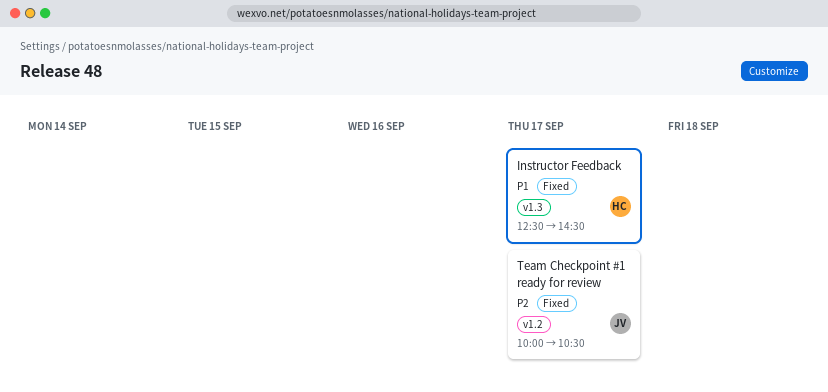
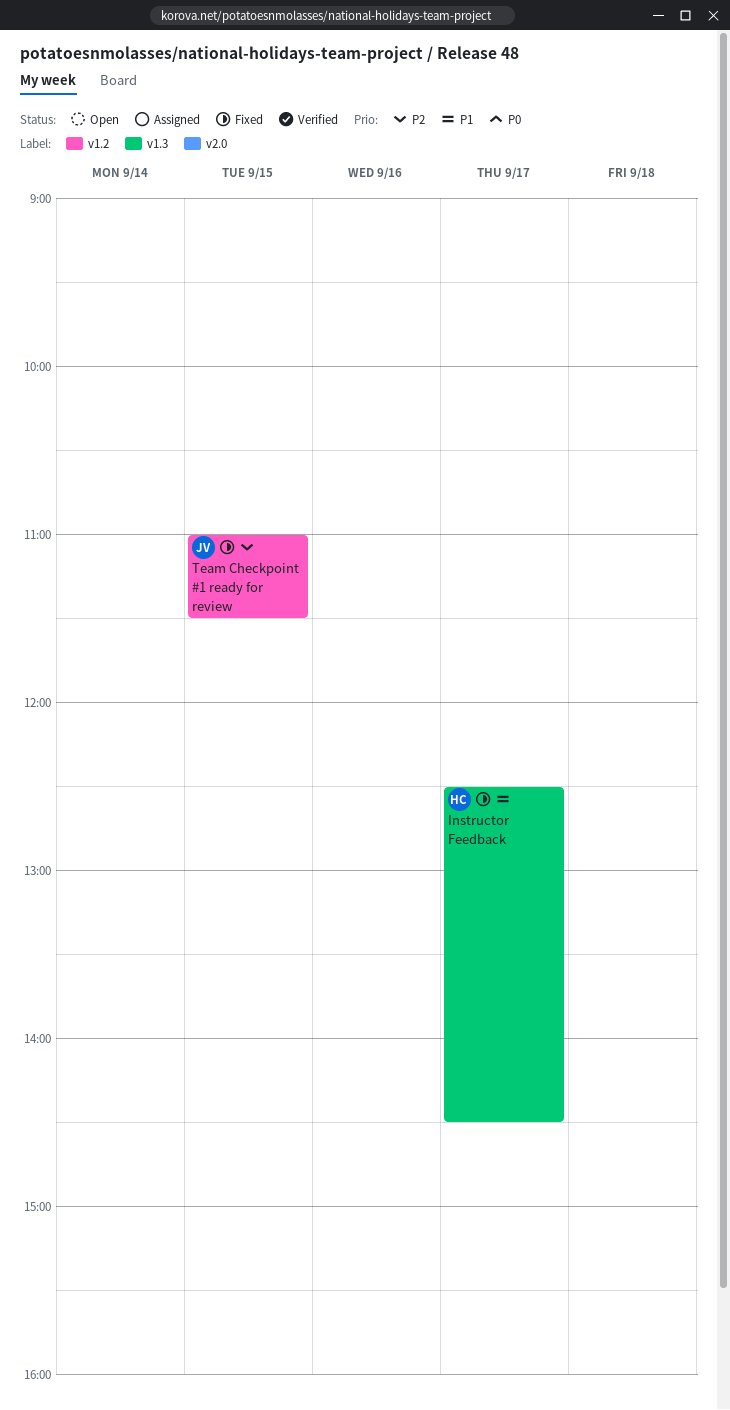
Team Checkpoint #1 ready for review, day: Sep 17 -> Sep 15
Team Checkpoint #1 ready for review, begins: 10:00 -> 11:00
Team Checkpoint #1 ready for review, ends: 10:30 -> 11:30

